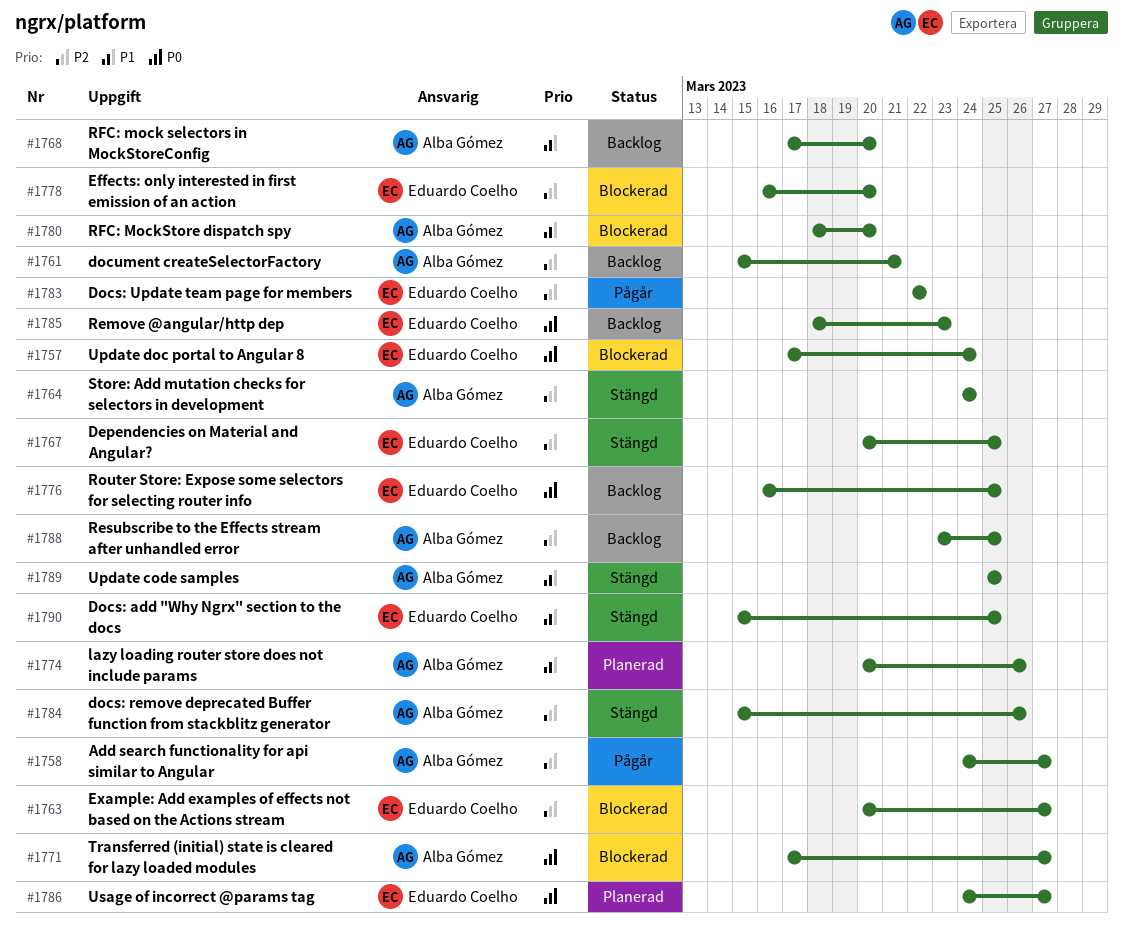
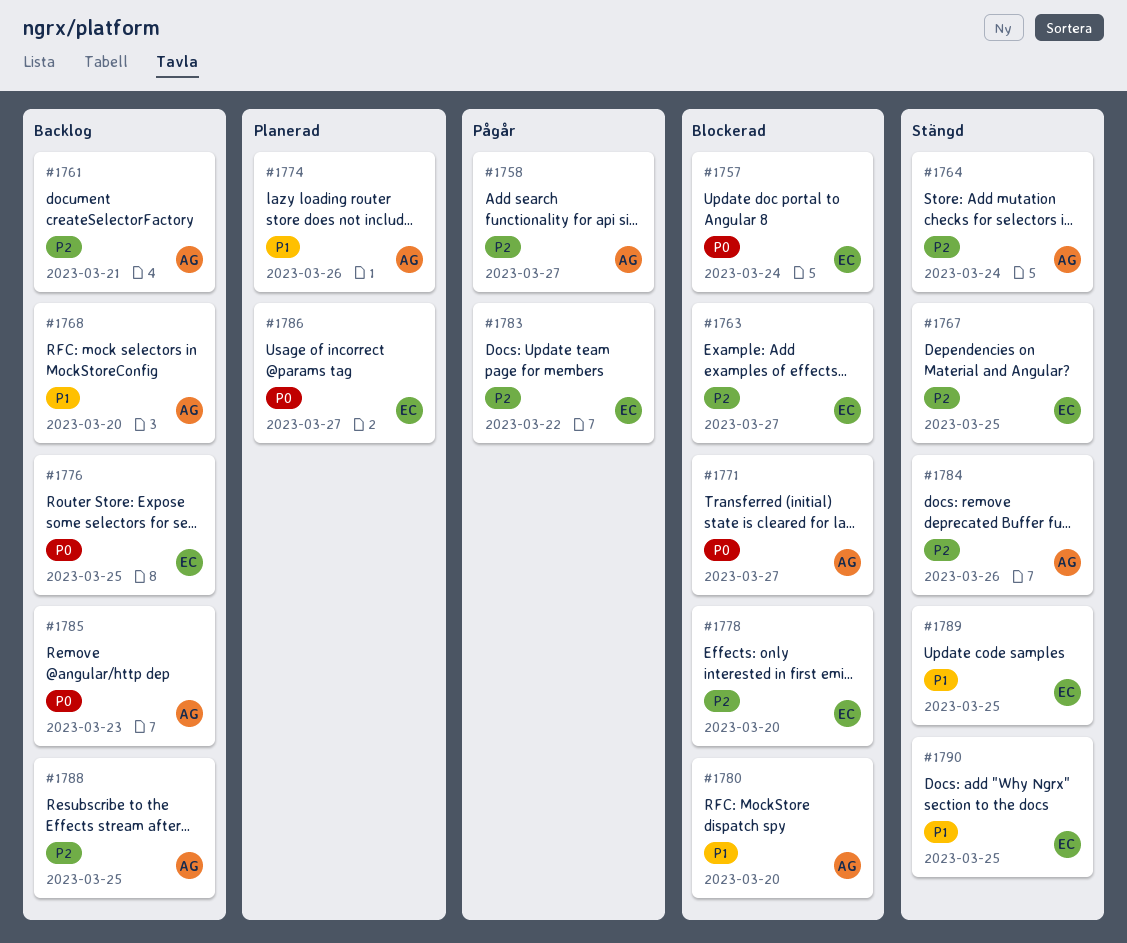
#1785, owner: Eduardo Coelho -> Alba Gómez
#1789, owner: Alba Gómez -> Eduardo Coelho

